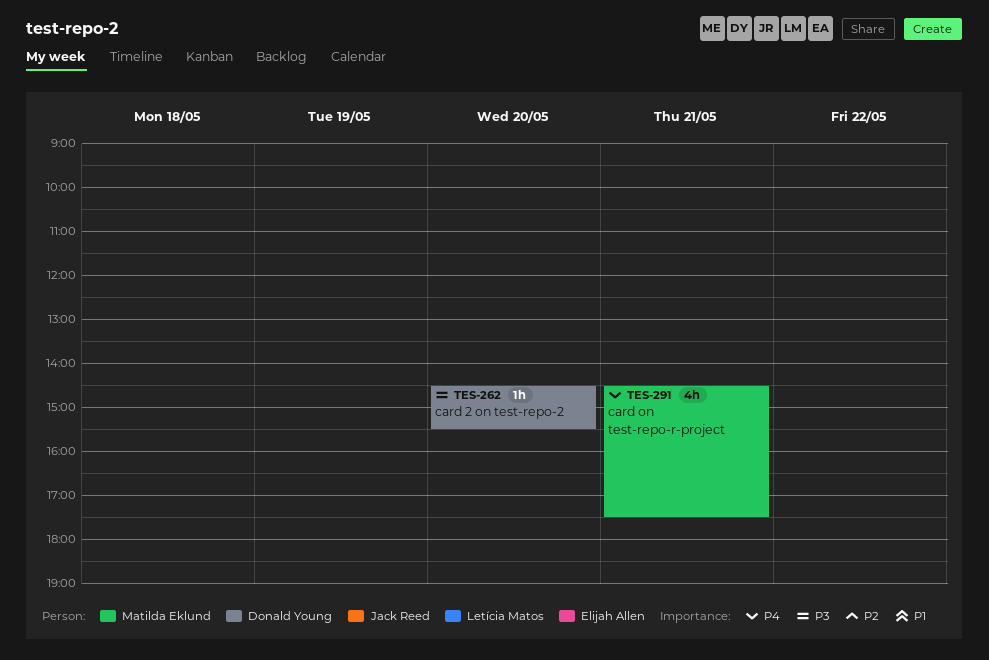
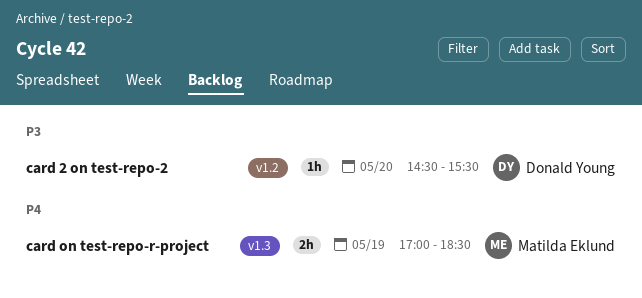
card on test-repo-r-project, estimate: 4h -> 2h
card on test-repo-r-project, day: May 21 -> May 19
card on test-repo-r-project, begins: 14:30 -> 17:00
card on test-repo-r-project, ends: 17:30 -> 18:30

